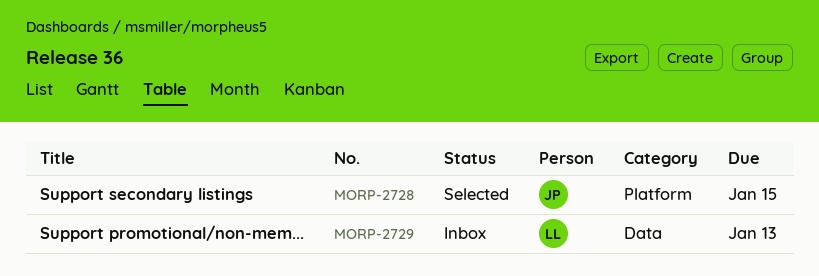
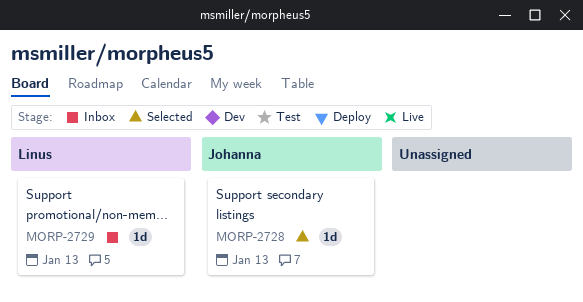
MORP-2728, due: Jan 15 -> Jan 13

